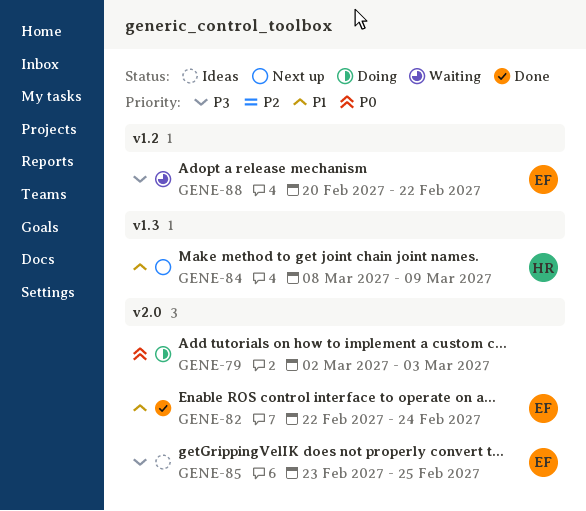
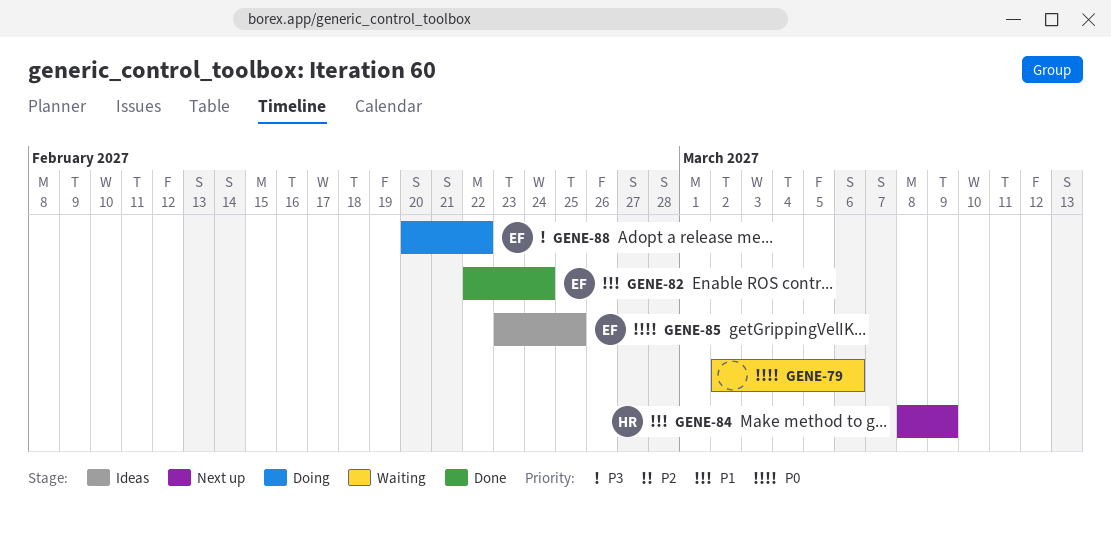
GENE-79, status: Doing -> Waiting
GENE-79, due: Mar 3 -> Mar 6
GENE-85, priority: P3 -> P0
GENE-88, status: Waiting -> Doing

